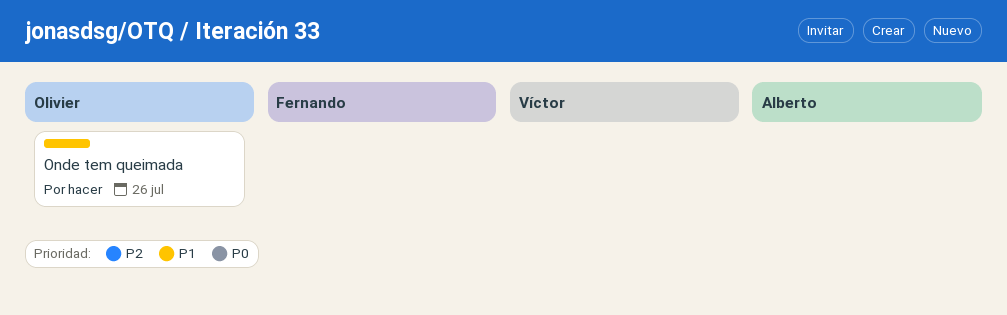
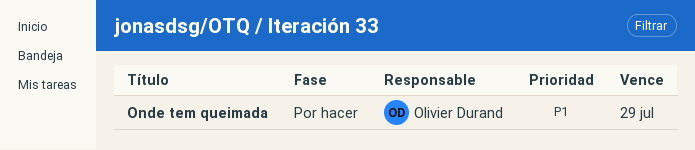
Onde tem queimada, due: Jul 26 -> Jul 29

